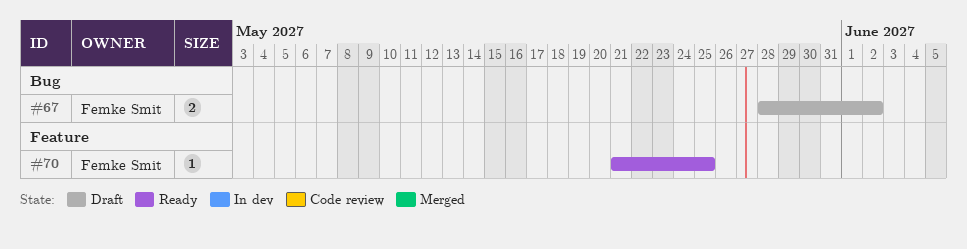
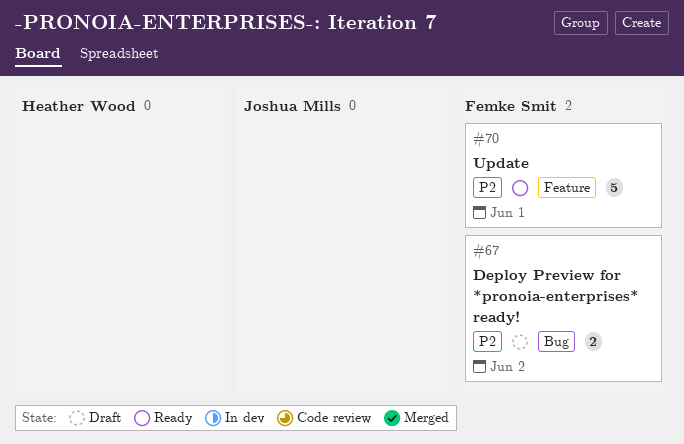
#70, estimate: 1 -> 5
#70, due: May 25 -> Jun 1

